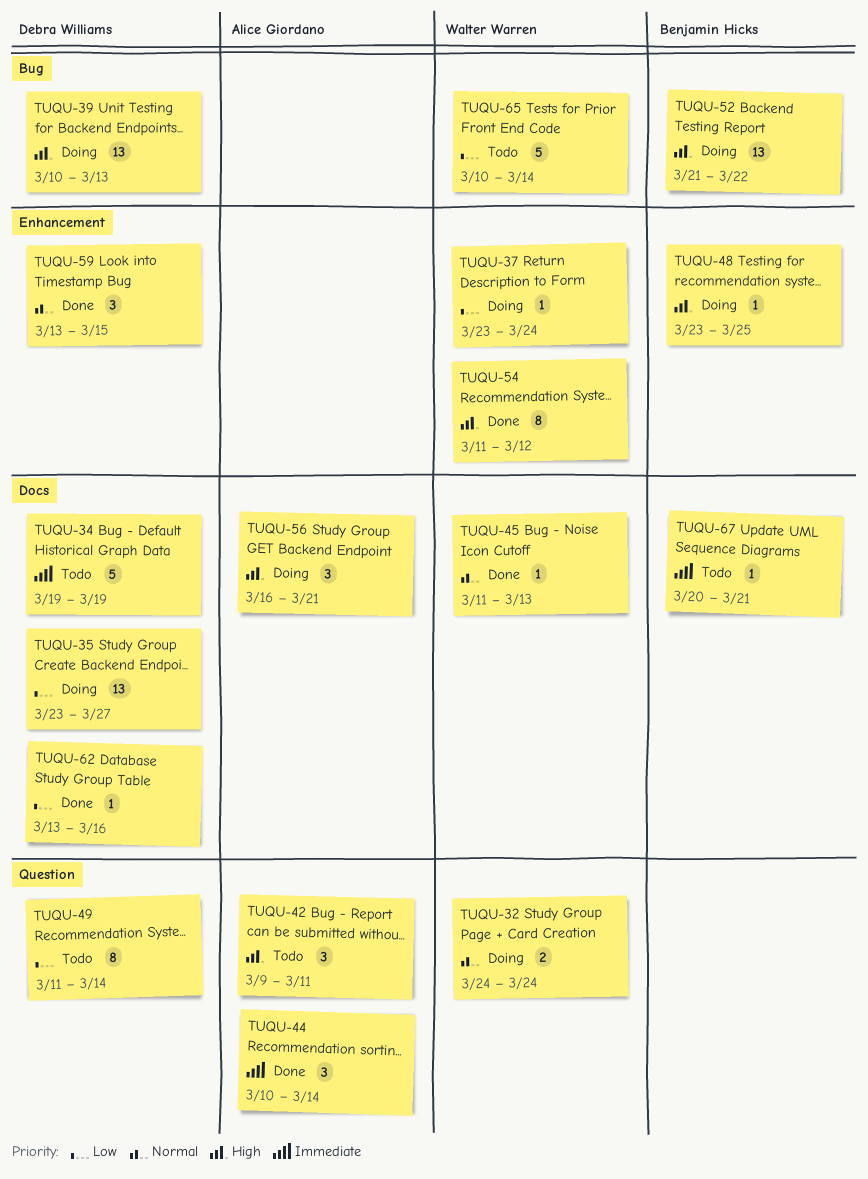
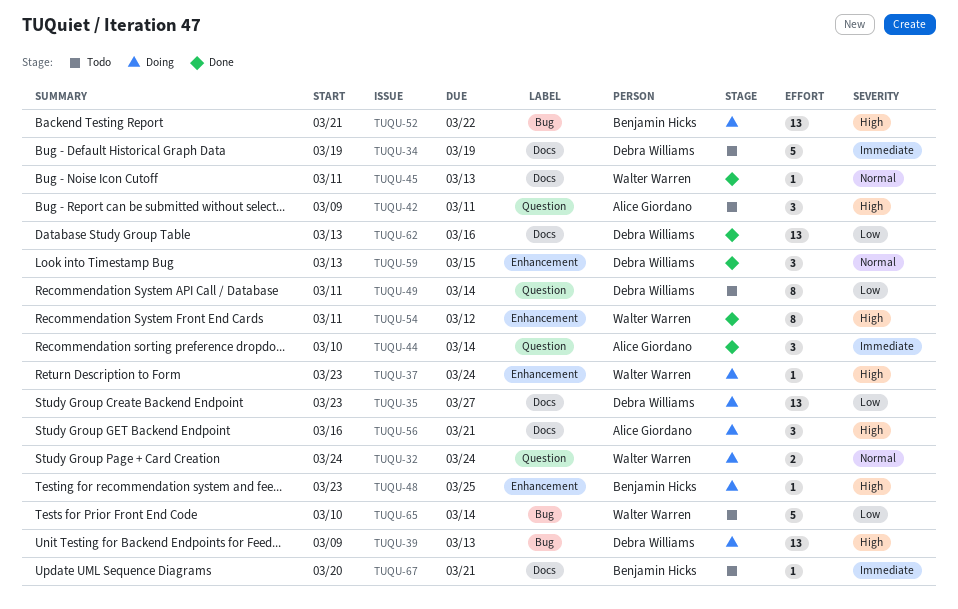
TUQU-37, priority: Low -> High
TUQU-39, start: Mar 10 -> Mar 9
TUQU-62, estimate: 1 -> 13

